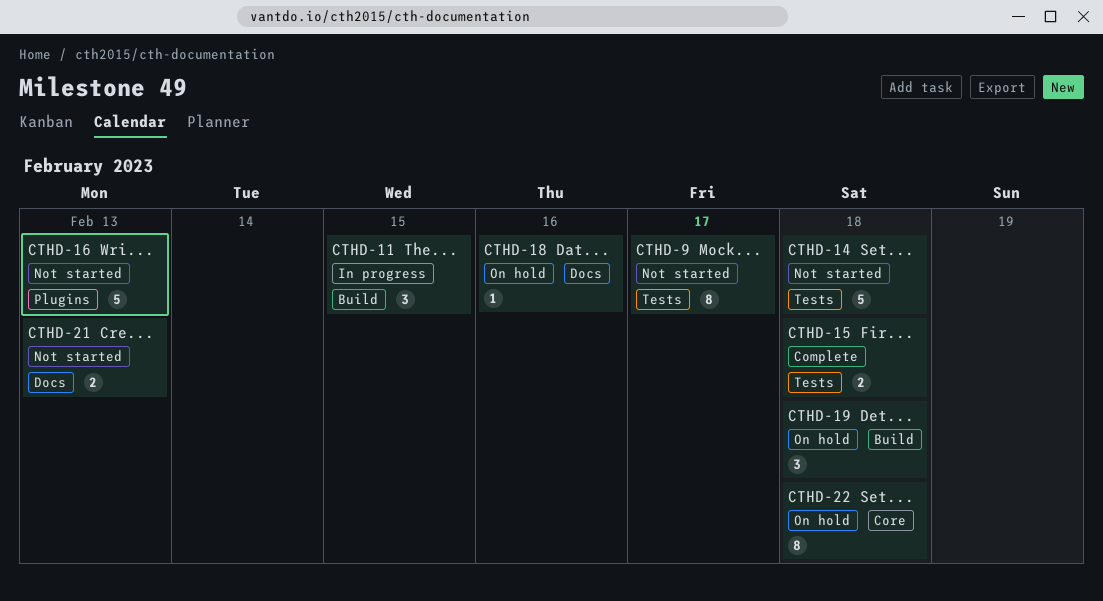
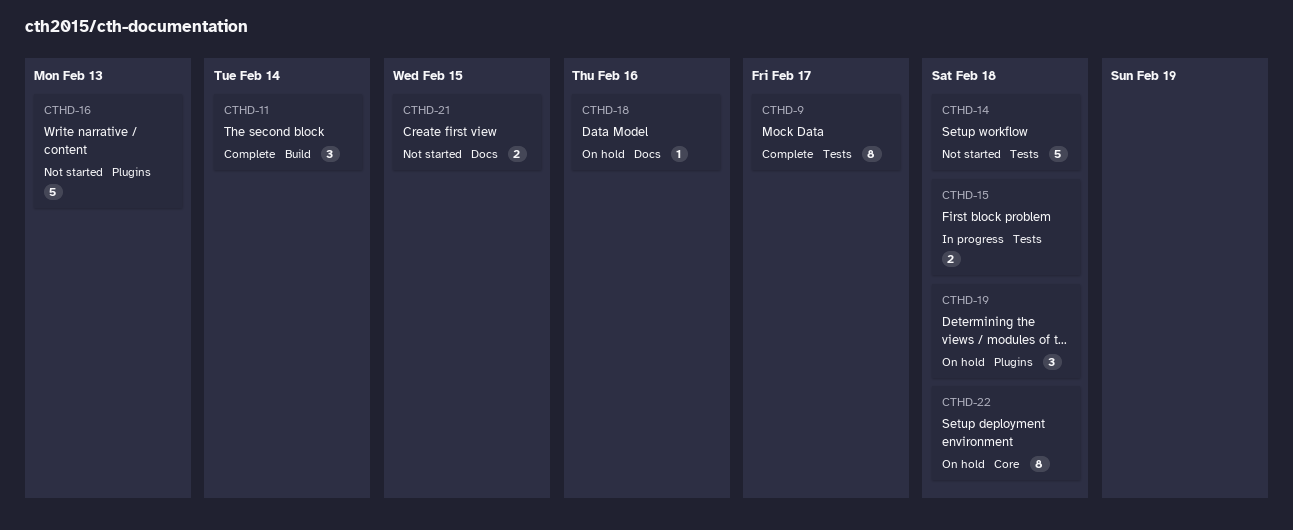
CTHD-9, status: Not started -> Complete
CTHD-11, status: In progress -> Complete
CTHD-11, due: Feb 15 -> Feb 14
CTHD-15, status: Complete -> In progress
CTHD-19, label: Build -> Plugins
CTHD-21, due: Feb 13 -> Feb 15

